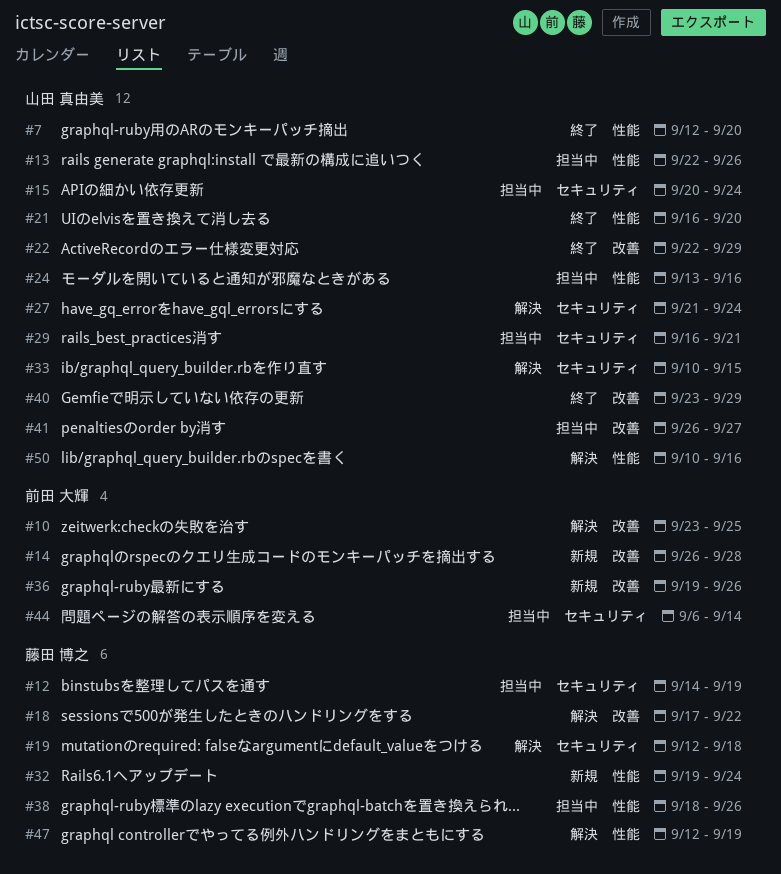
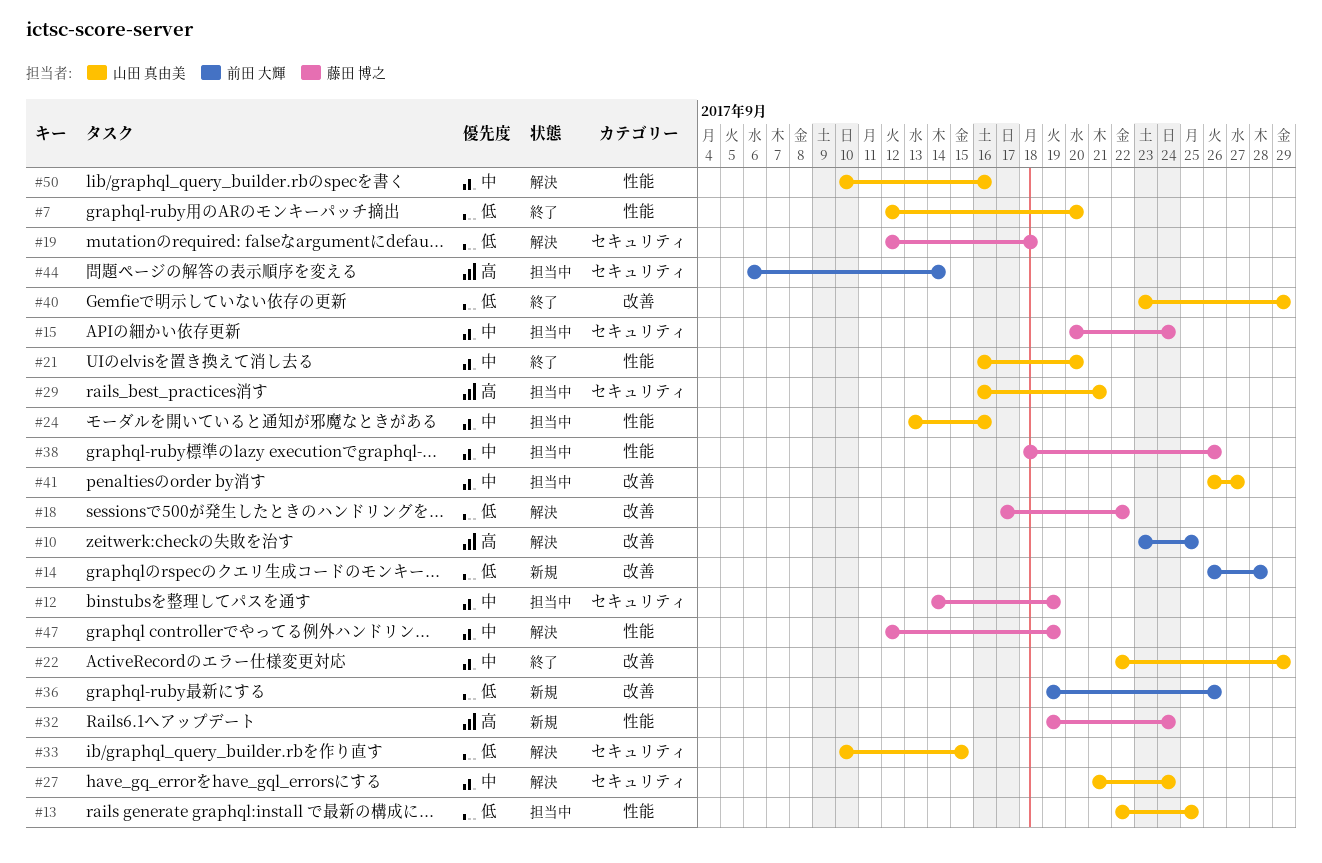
#13, due: Sep 26 -> Sep 25
#15, owner: 山田 真由美 -> 藤田 博之

